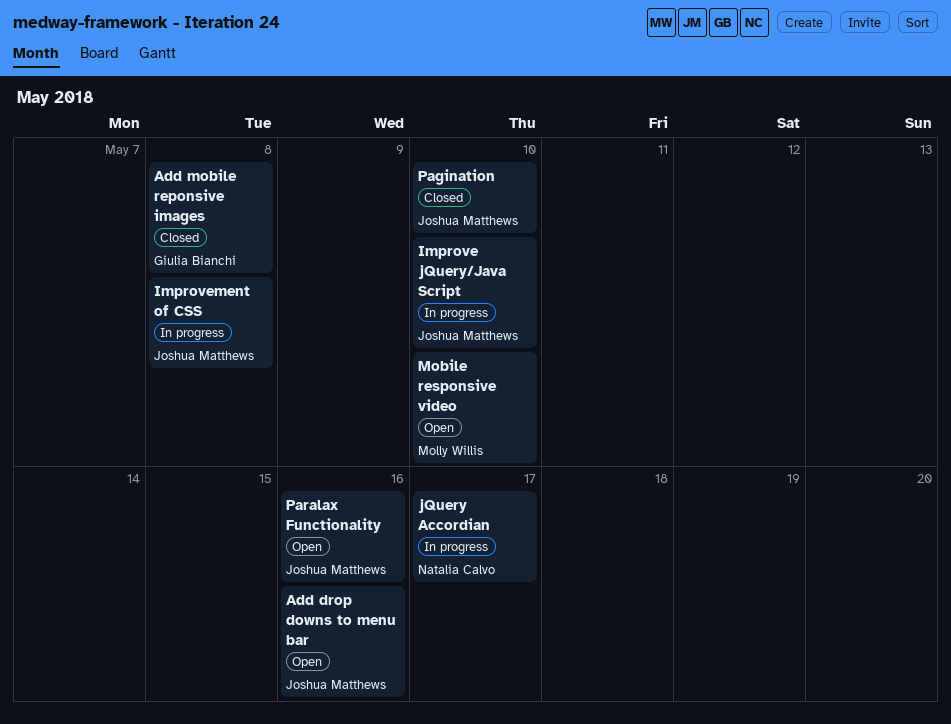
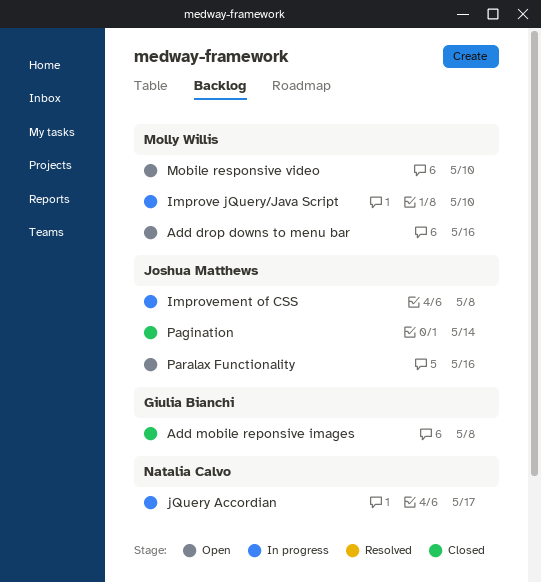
Add drop downs to menu bar, owner: Joshua Matthews -> Molly Willis
Improve jQuery/Java Script, owner: Joshua Matthews -> Molly Willis
Pagination, due: May 10 -> May 14

